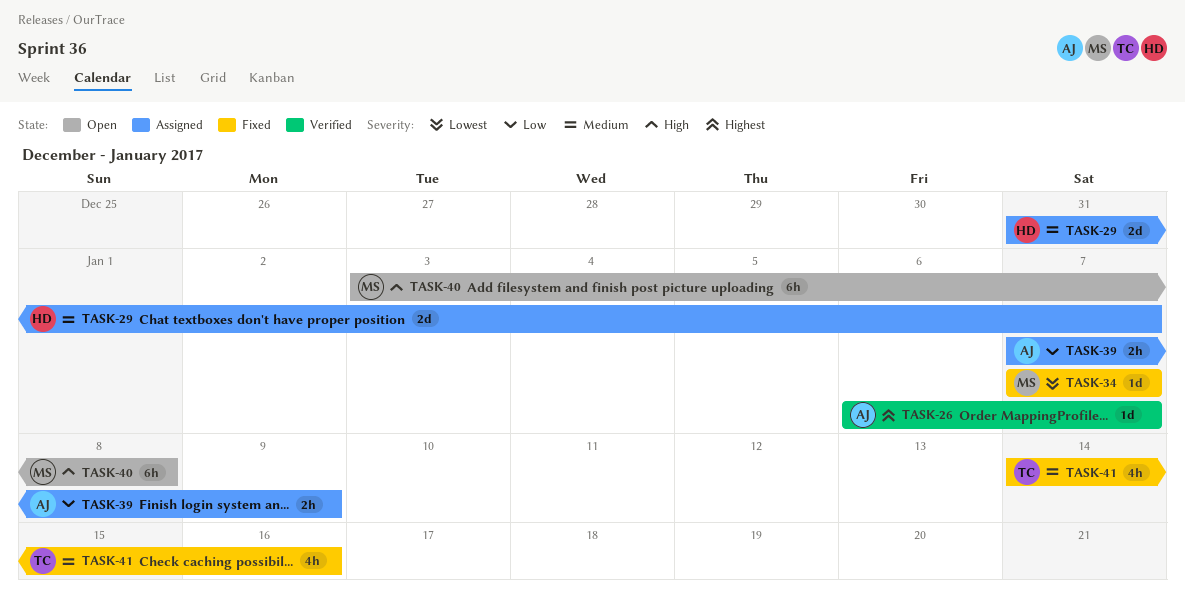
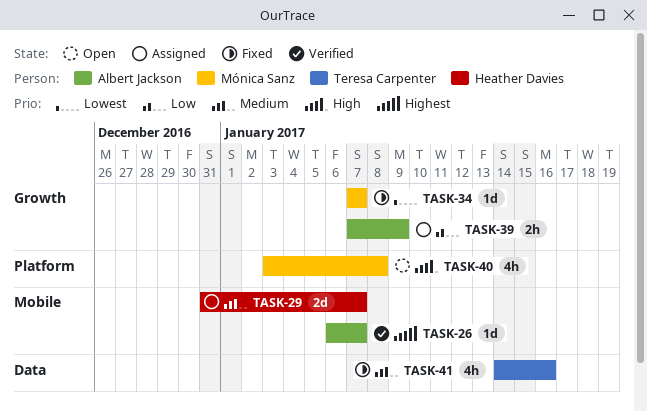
TASK-40, estimate: 6h -> 4h

